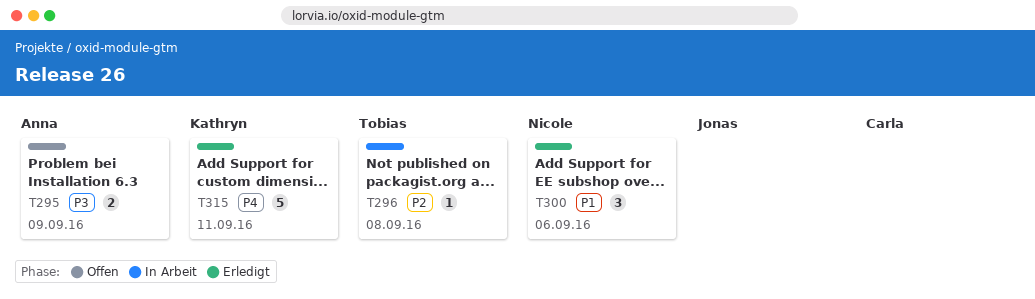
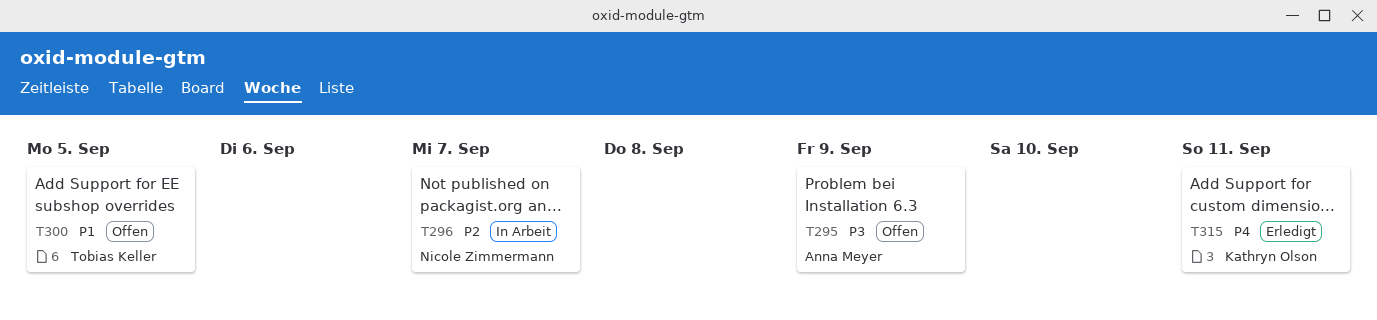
T296, owner: Tobias Keller -> Nicole Zimmermann
T296, due: Sep 8 -> Sep 7
T300, status: Erledigt -> Offen
T300, owner: Nicole Zimmermann -> Tobias Keller
T300, due: Sep 6 -> Sep 5

